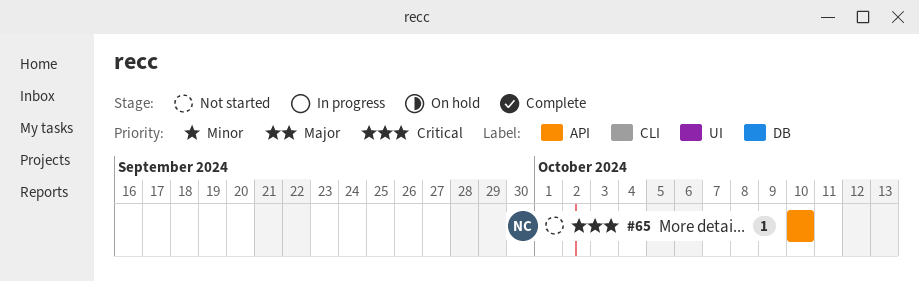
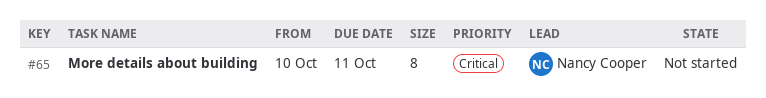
#65, estimate: 1 -> 8
#65, due: Oct 10 -> Oct 11

